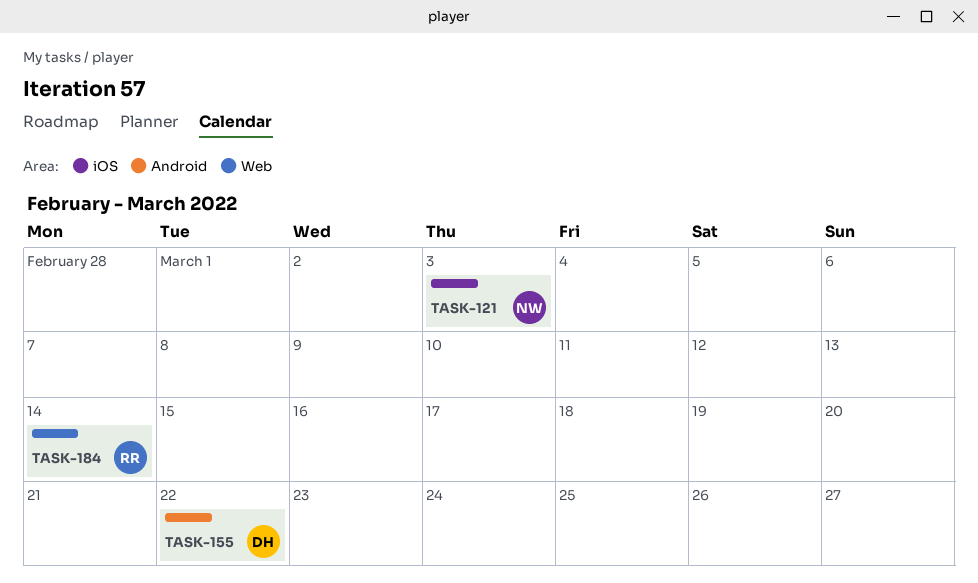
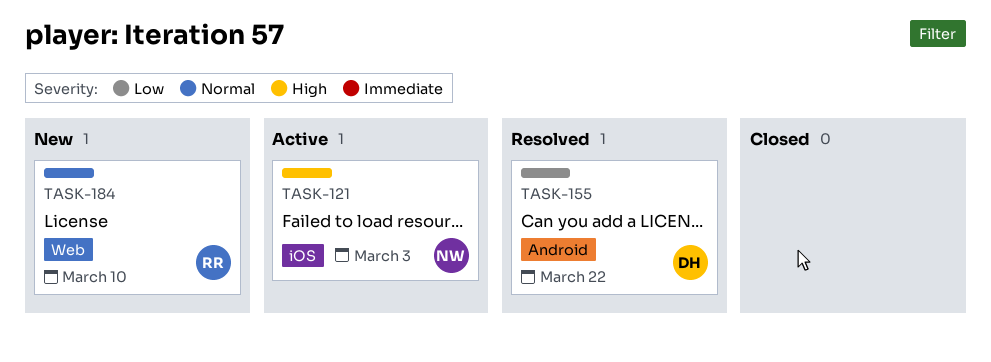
TASK-184, due: Mar 14 -> Mar 10

